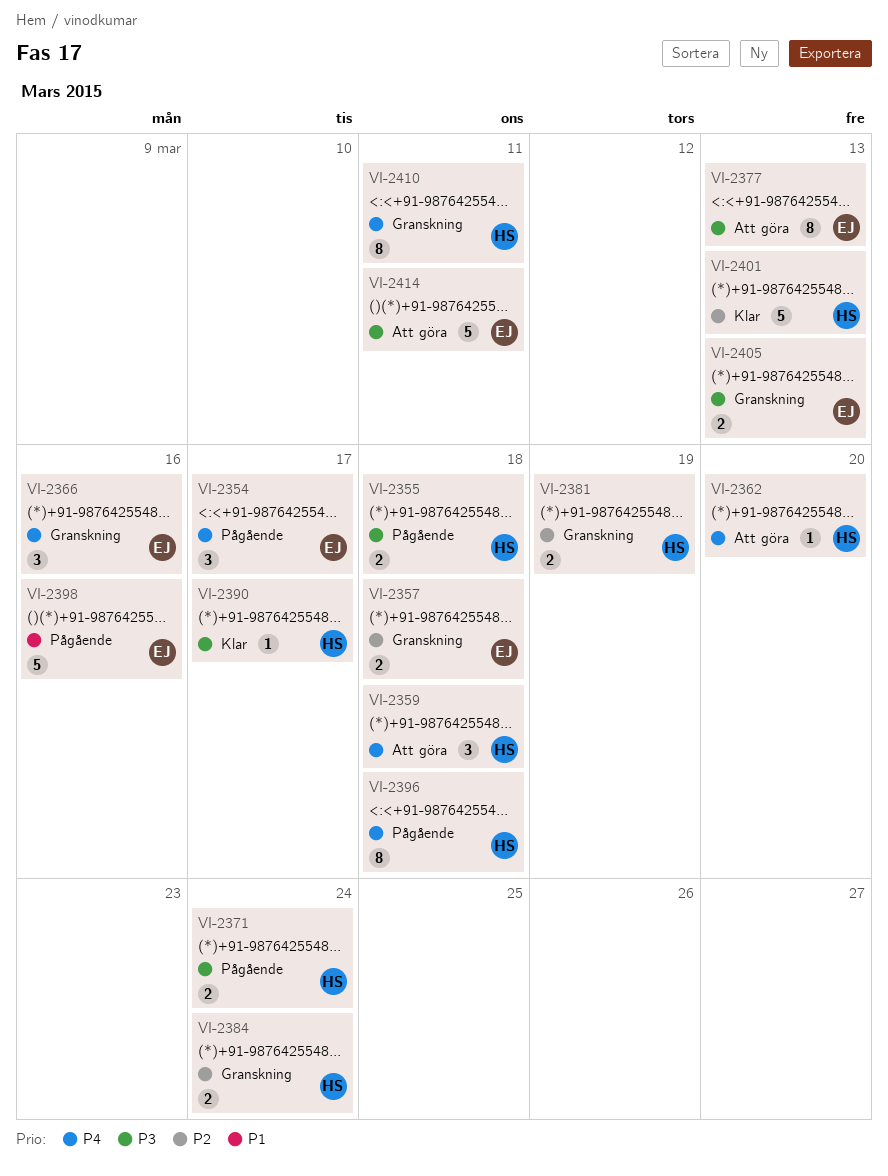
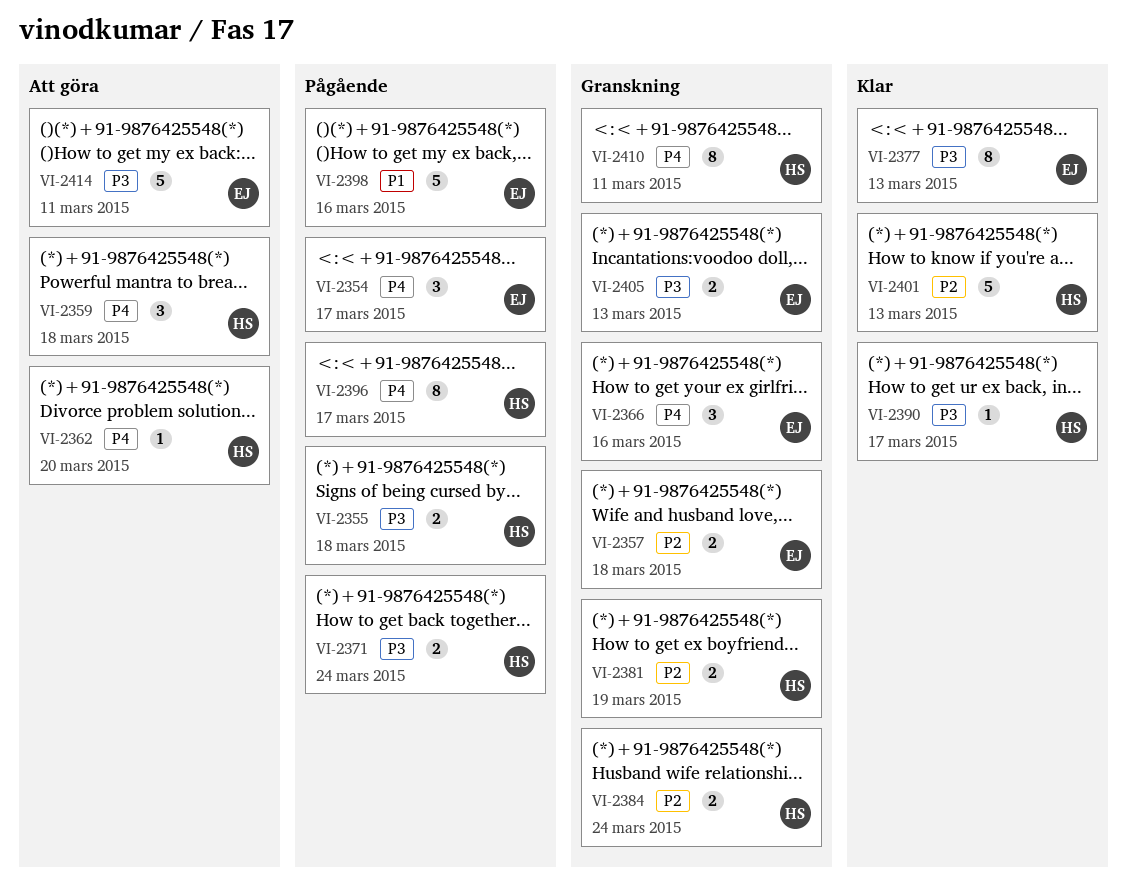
VI-2377, status: Att göra -> Klar
VI-2396, due: Mar 18 -> Mar 17

